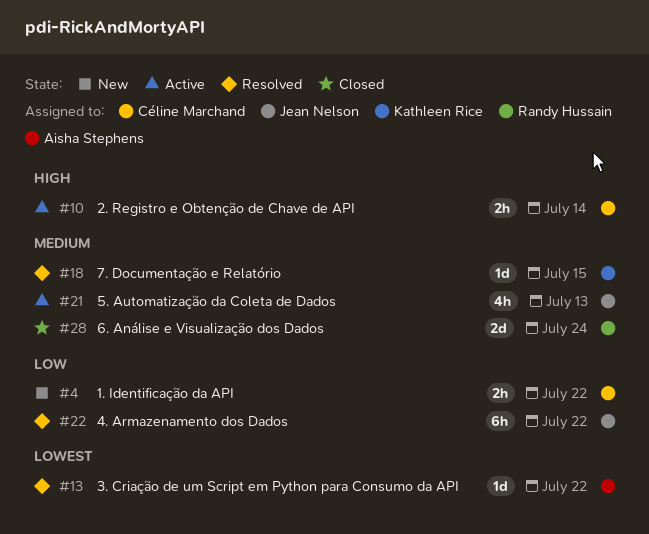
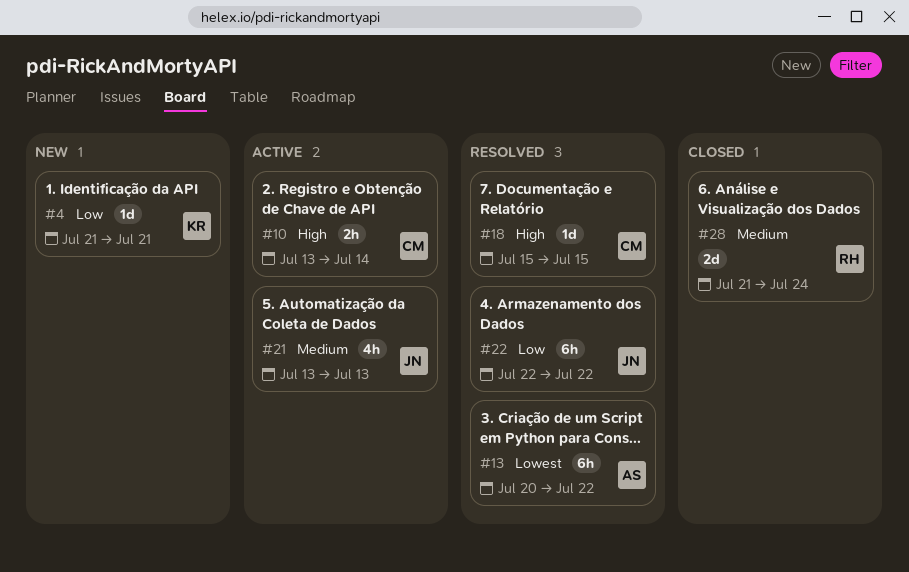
#4, owner: Céline Marchand -> Kathleen Rice
#4, estimate: 2h -> 1d
#4, due: Jul 22 -> Jul 21
#13, estimate: 1d -> 6h
#18, owner: Kathleen Rice -> Céline Marchand
#18, priority: Medium -> High

